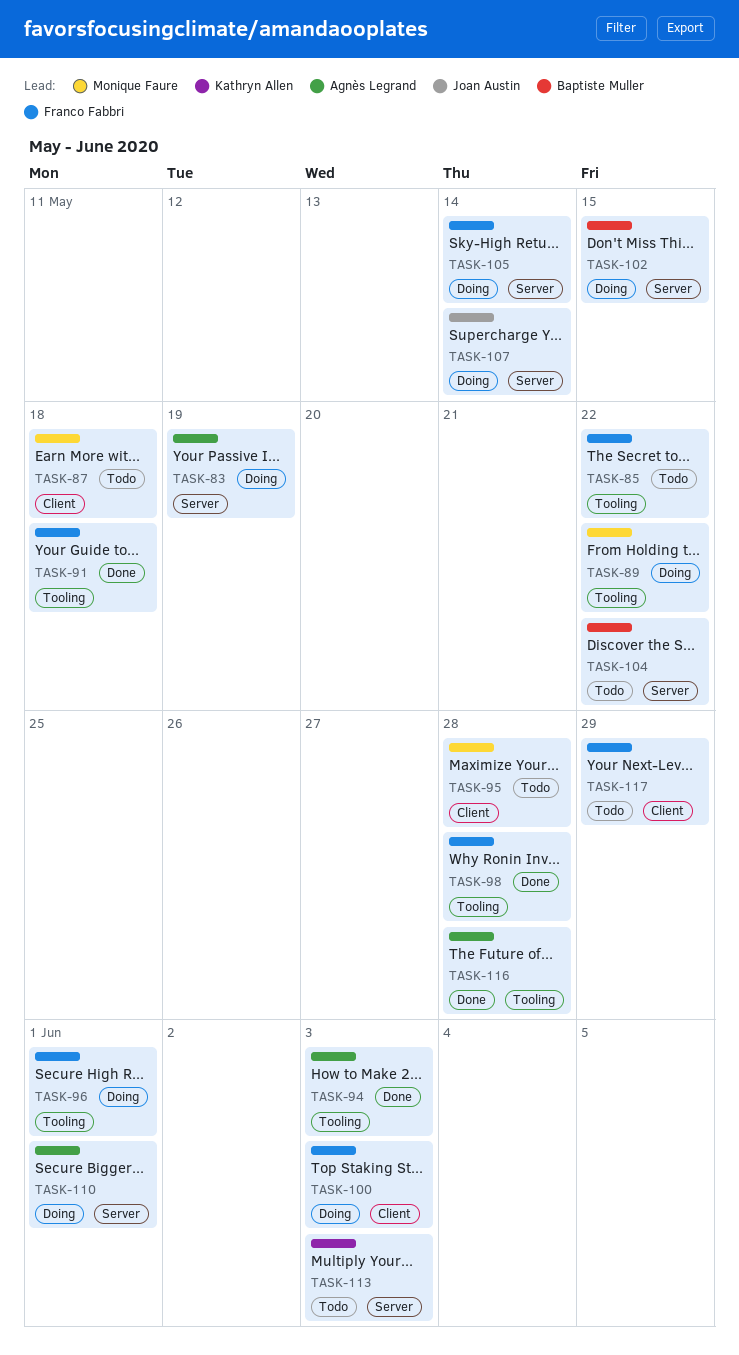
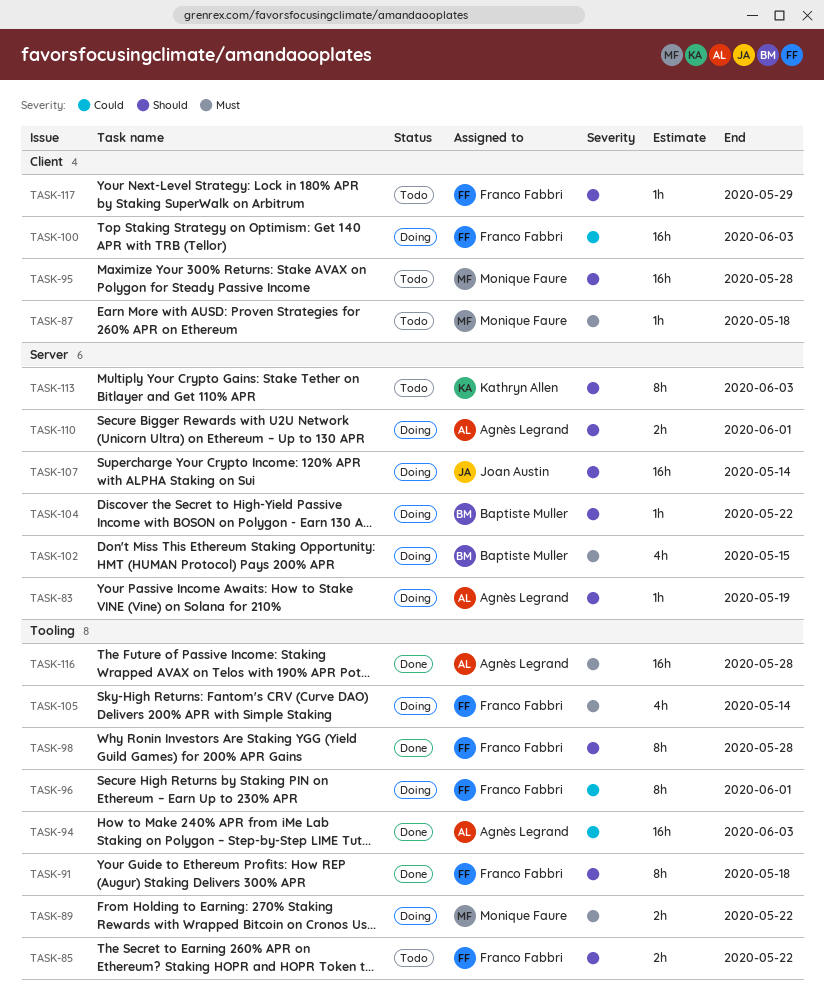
TASK-104, status: Todo -> Doing
TASK-105, label: Server -> Tooling

